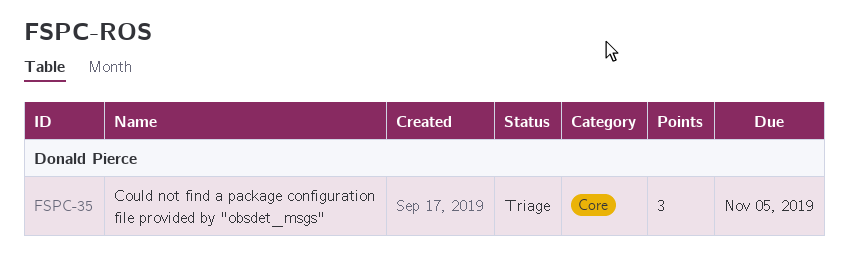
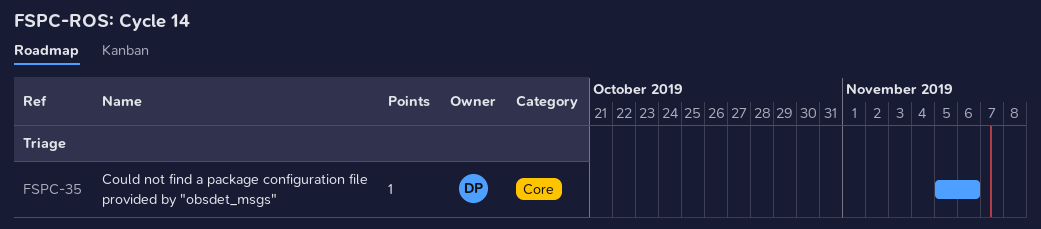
FSPC-35, estimate: 3 -> 1
FSPC-35, due: Nov 5 -> Nov 6

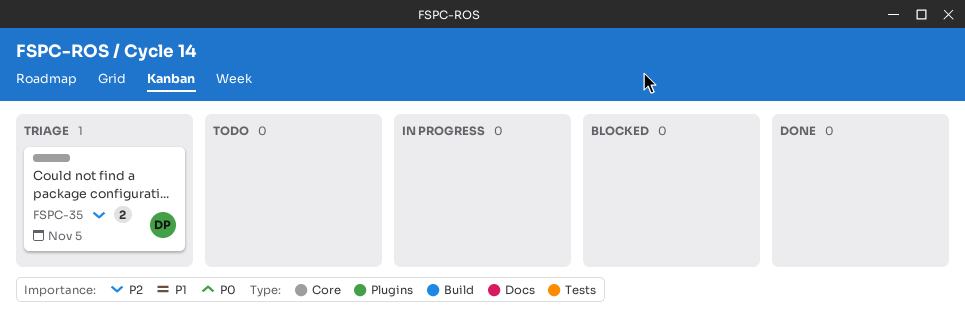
FSPC-35, estimate: 1 -> 2
FSPC-35, due: Nov 6 -> Nov 5

